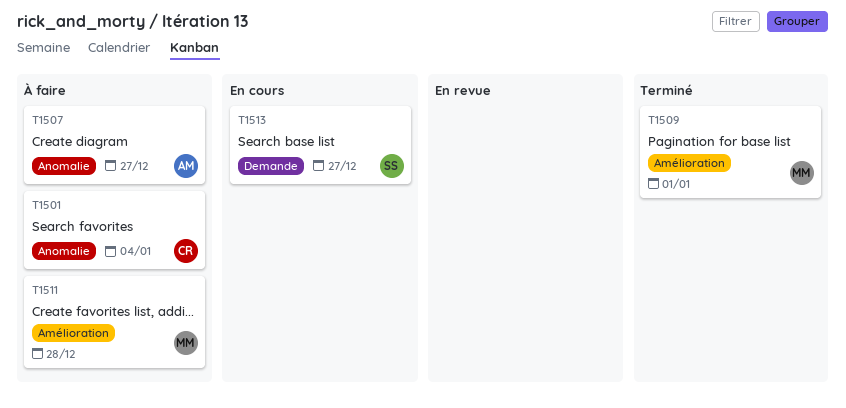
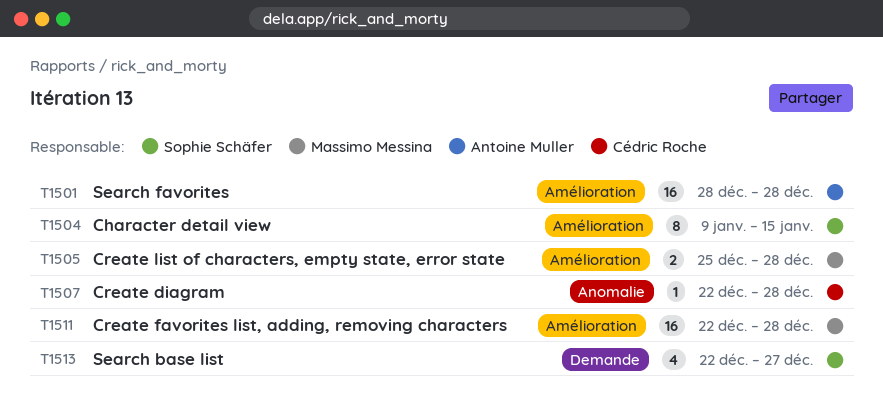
T1501, owner: Cédric Roche -> Antoine Muller
T1501, label: Anomalie -> Amélioration
T1501, due: Jan 4 -> Dec 28
T1504: none -> present
T1505: none -> present
T1507, owner: Antoine Muller -> Cédric Roche
T1507, due: Dec 27 -> Dec 28
T1509: present -> none

